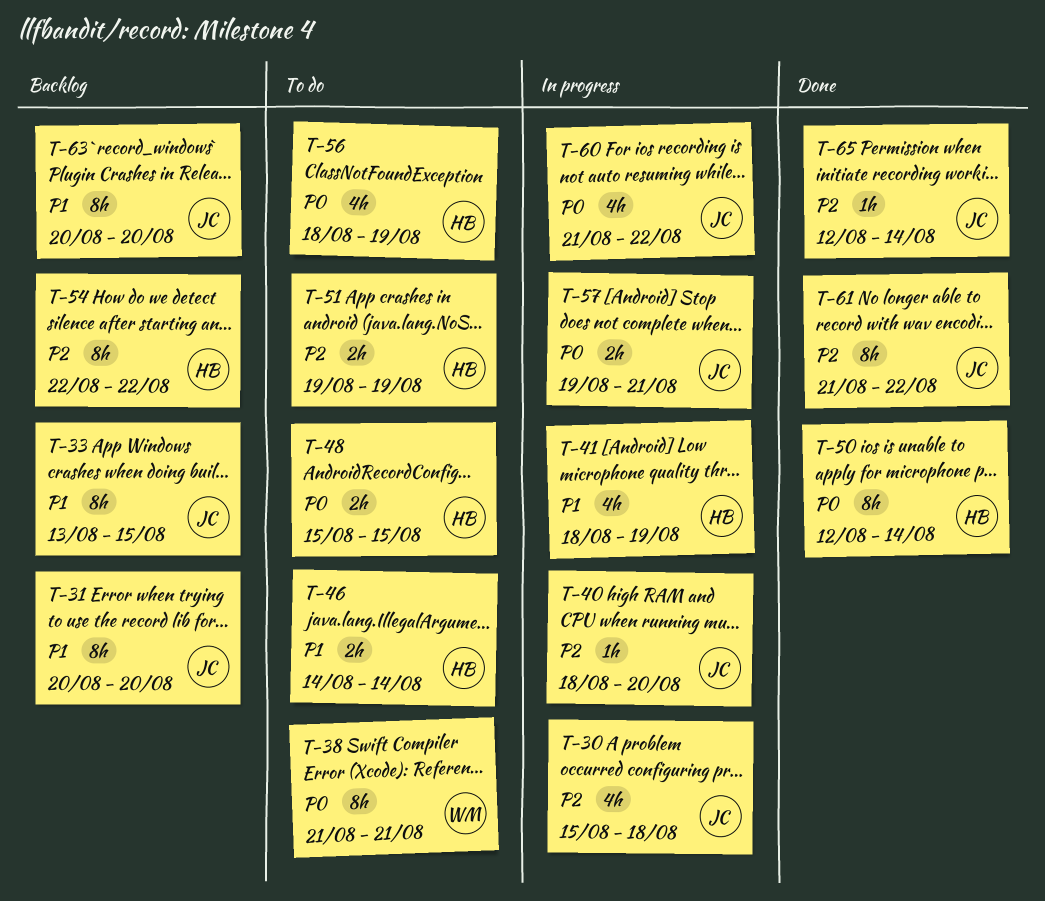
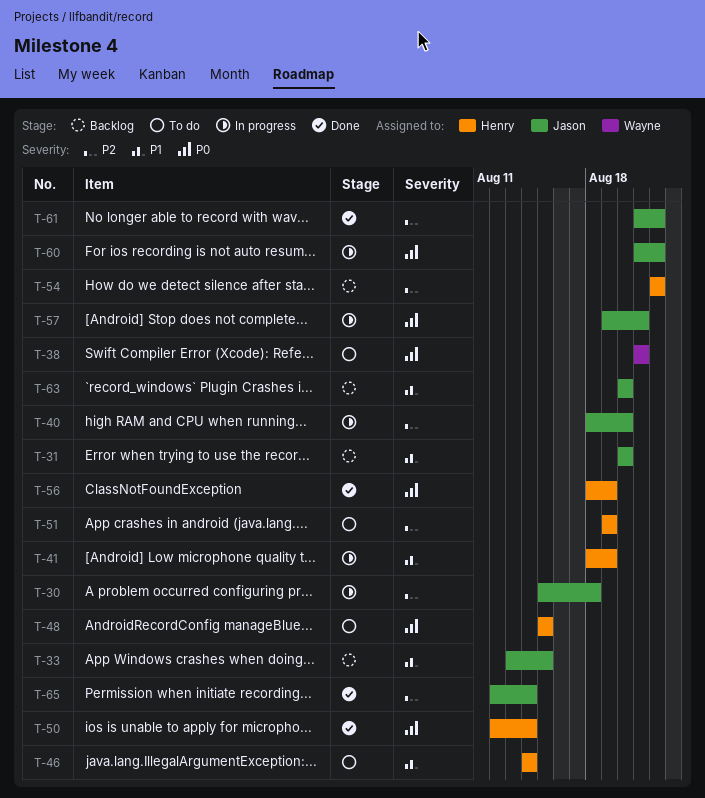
T-56, status: To do -> Done

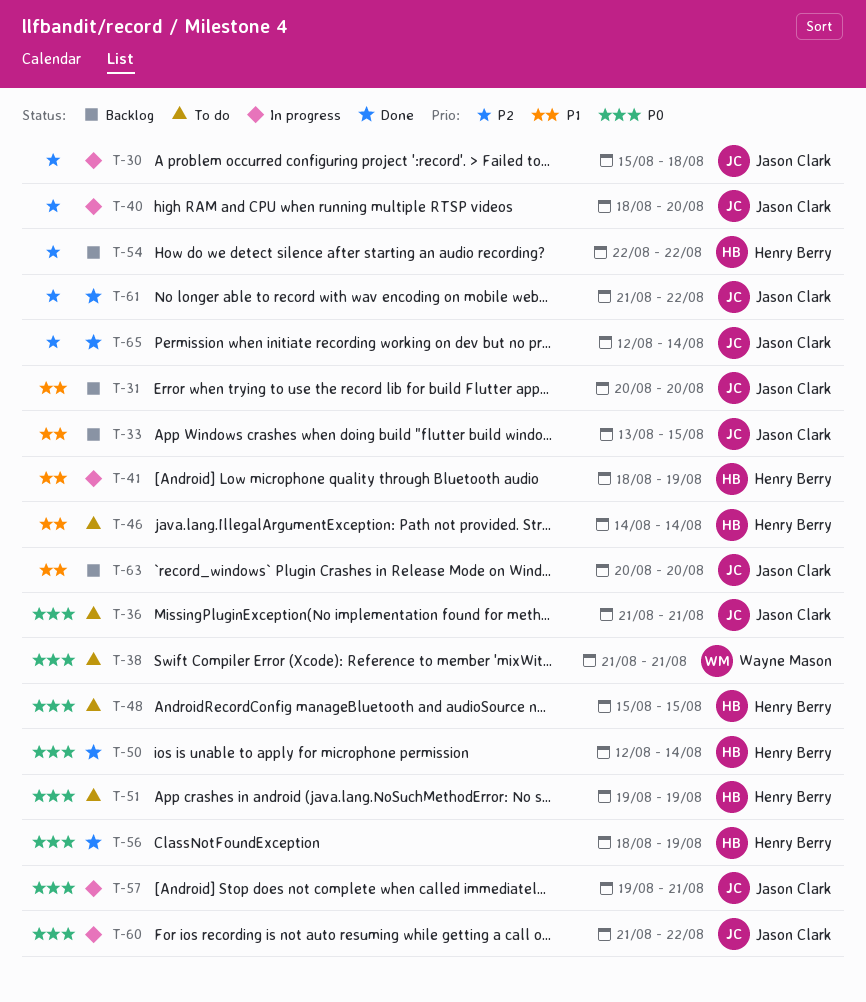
T-36: none -> present
T-51, priority: P2 -> P0

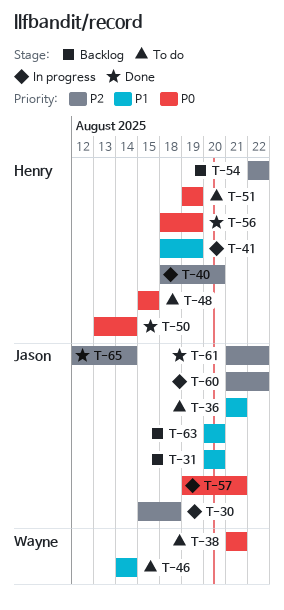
T-33: present -> none
T-36, priority: P0 -> P1
T-40, owner: Jason Clark -> Henry Berry
T-46, owner: Henry Berry -> Wayne Mason
T-50, start: Aug 12 -> Aug 13
T-60, priority: P0 -> P2

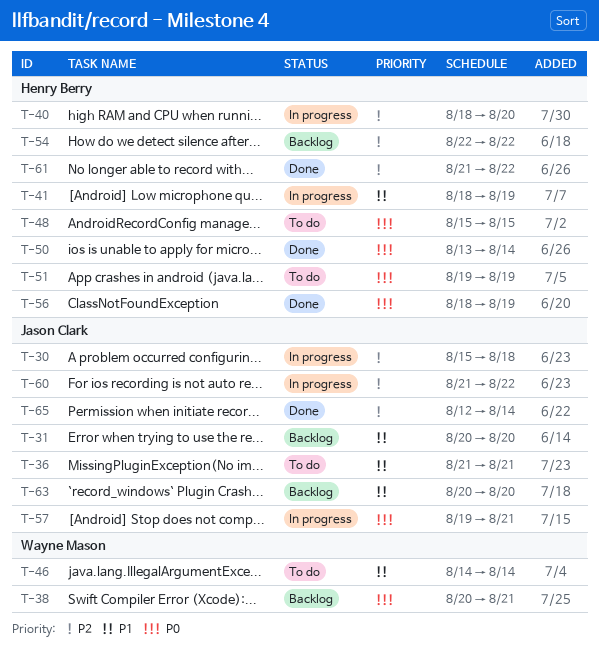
T-38, status: To do -> Backlog
T-38, start: Aug 21 -> Aug 20
T-61, owner: Jason Clark -> Henry Berry

